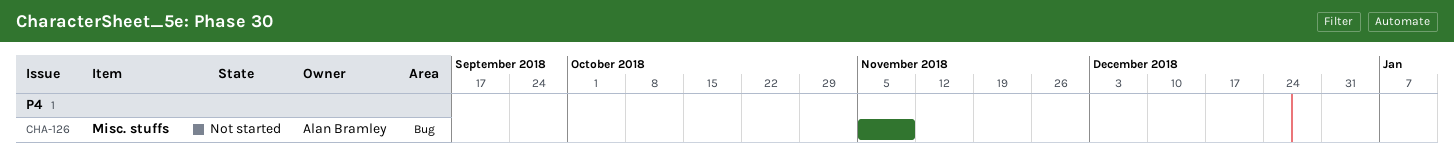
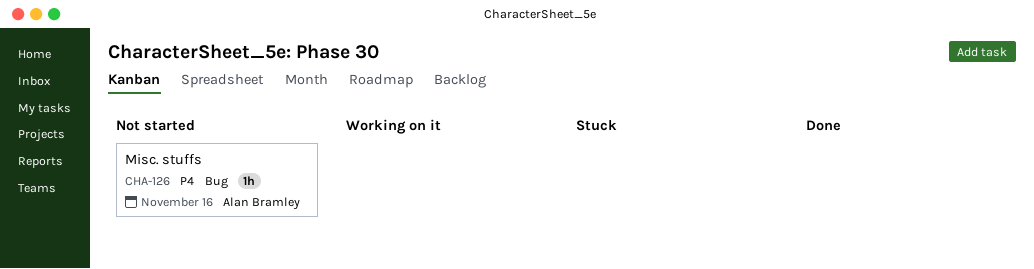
CHA-126, due: Nov 9 -> Nov 16

